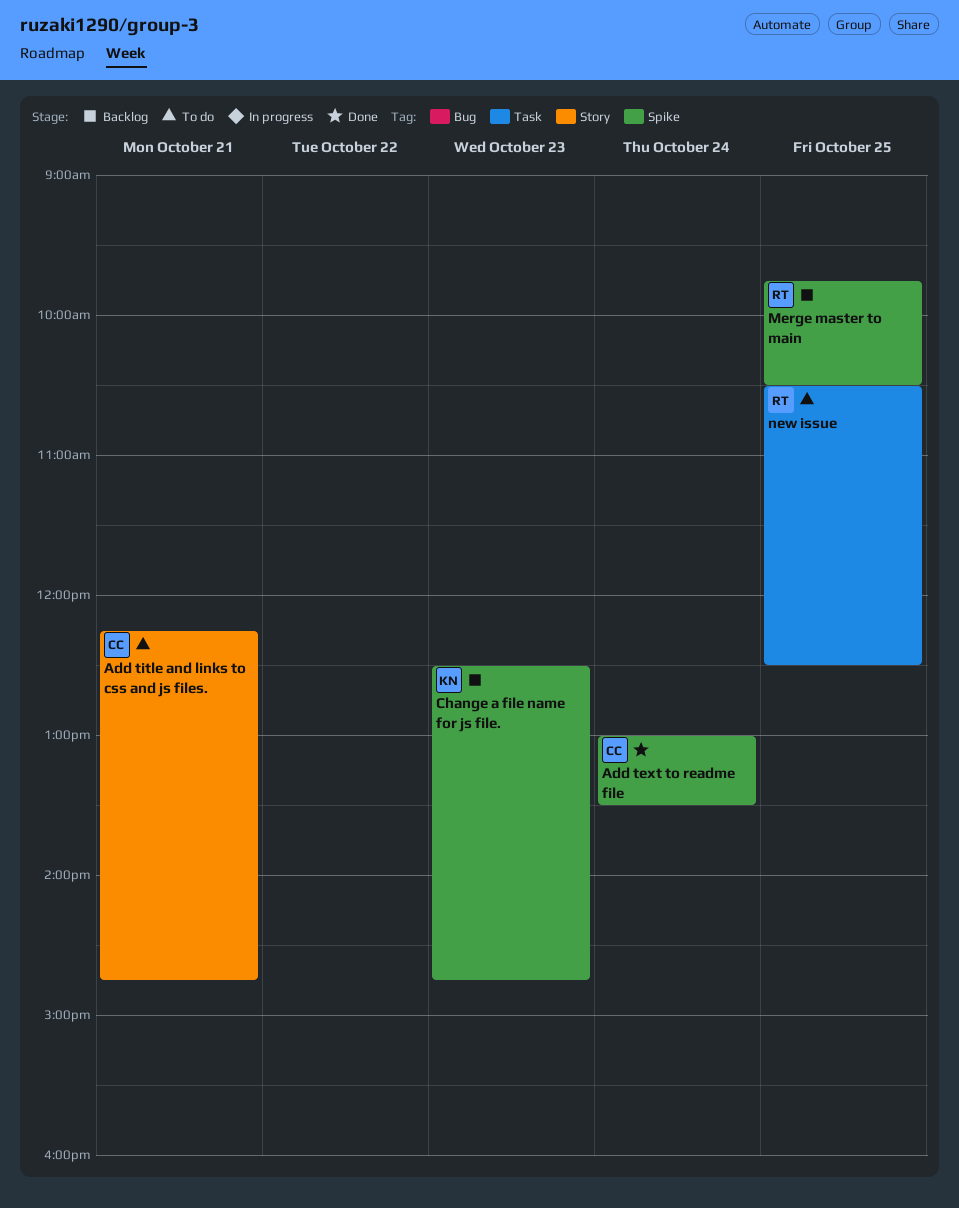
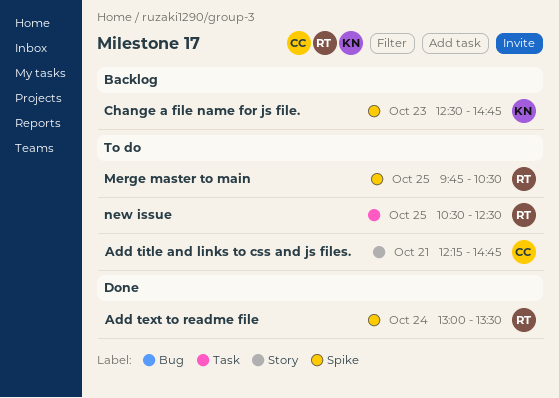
Add text to readme file, owner: CC -> RT
Merge master to main, status: Backlog -> To do

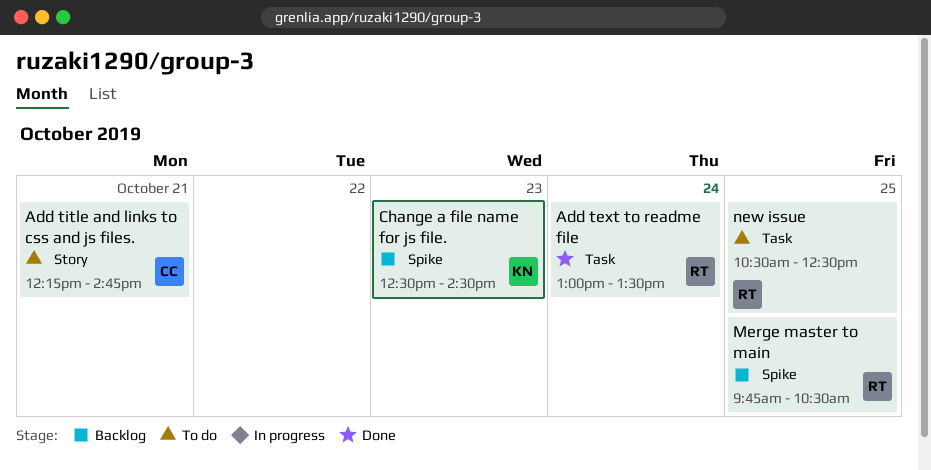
Add text to readme file, label: Spike -> Task
Change a file name for js file., ends: 14:45 -> 14:30
Merge master to main, status: To do -> Backlog

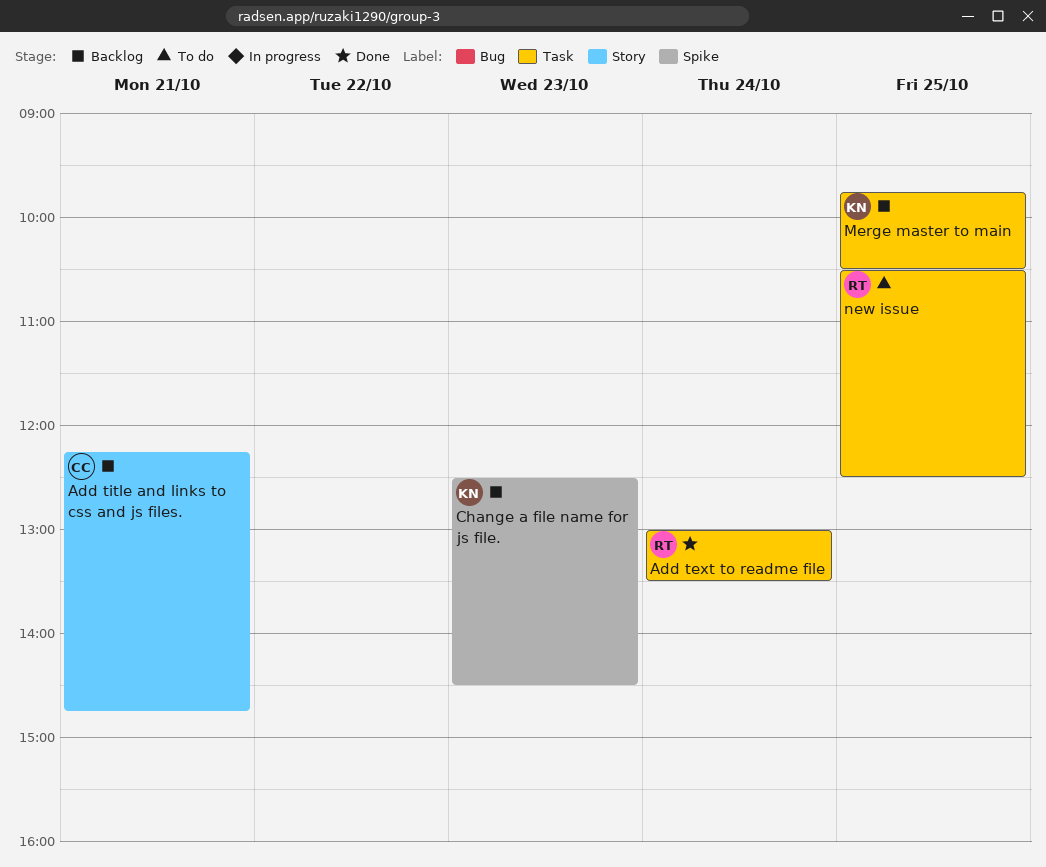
Add title and links to css and js files., status: To do -> Backlog
Merge master to main, owner: RT -> KN
Merge master to main, label: Spike -> Task

